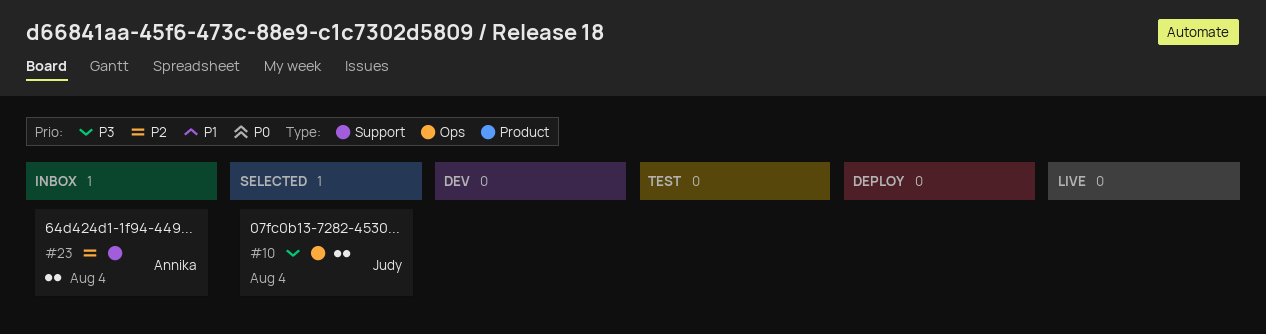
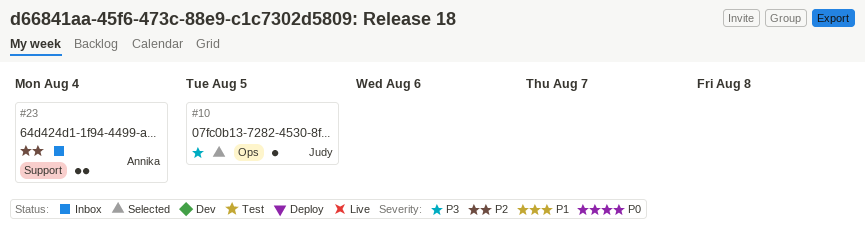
#10, estimate: 2 -> 1
#10, due: Aug 4 -> Aug 5

